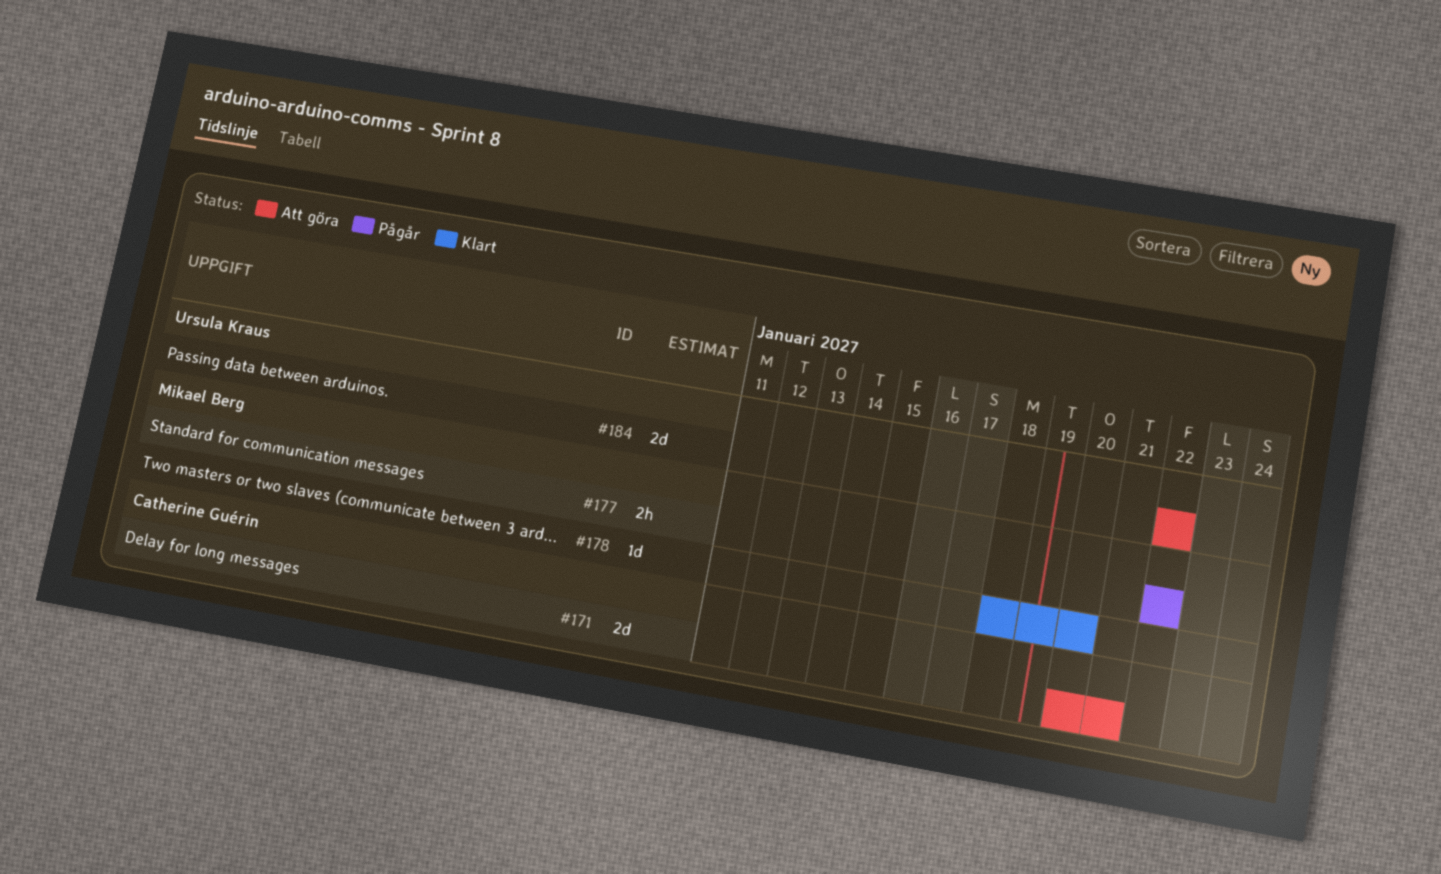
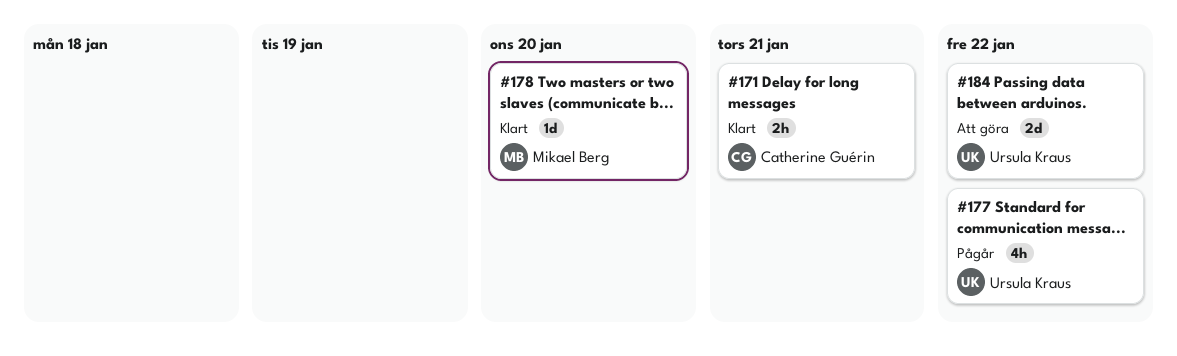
#171, status: Att göra -> Klart
#171, estimate: 2d -> 2h
#177, owner: Mikael Berg -> Ursula Kraus
#177, estimate: 2h -> 4h

